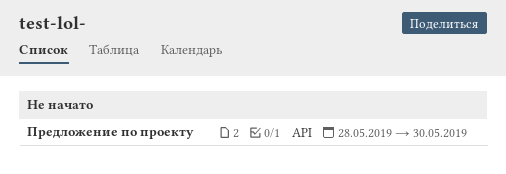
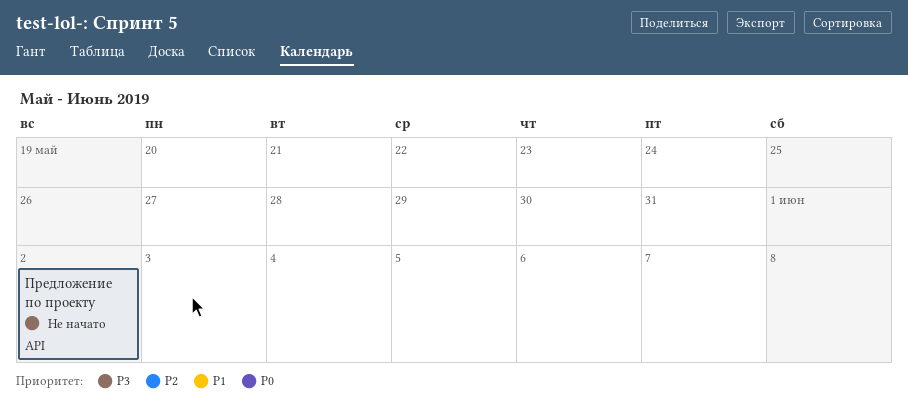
Предложение по проекту, due: May 30 -> Jun 2

